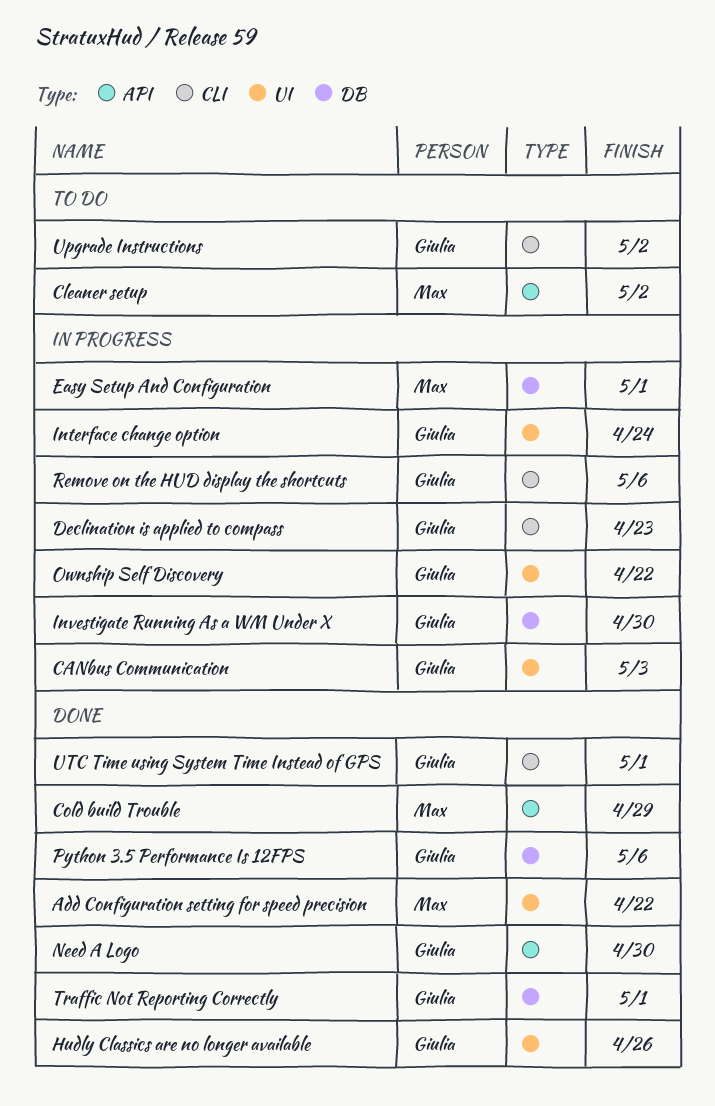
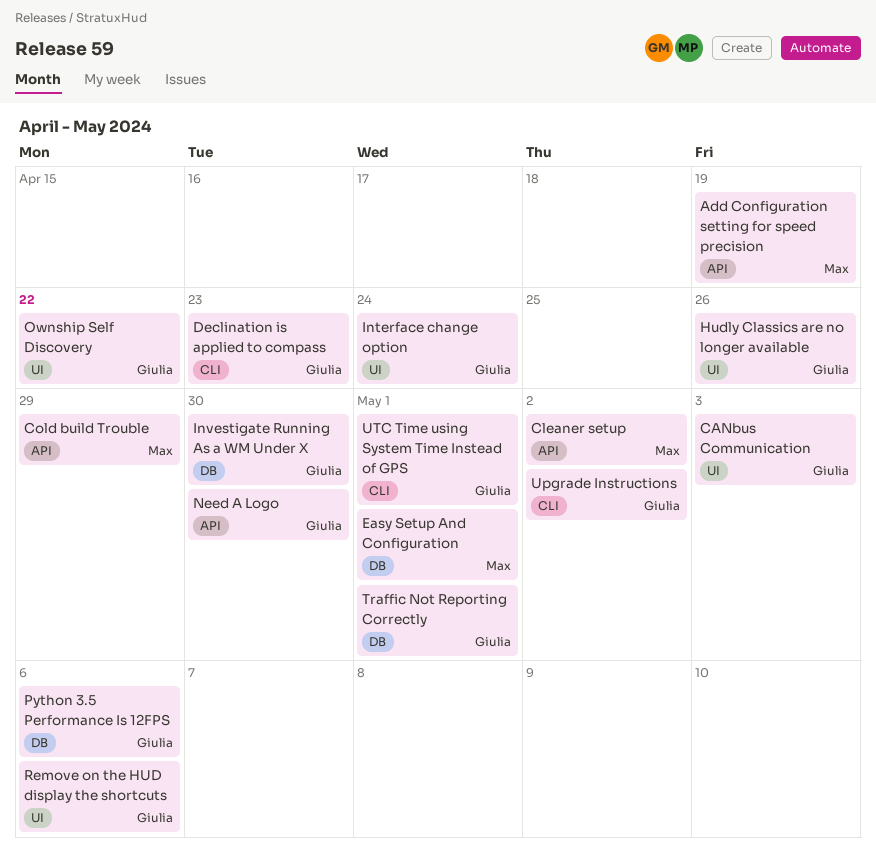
Add Configuration setting for speed precision, label: UI -> API
Add Configuration setting for speed precision, due: Apr 22 -> Apr 19
Remove on the HUD display the shortcuts, label: CLI -> UI

